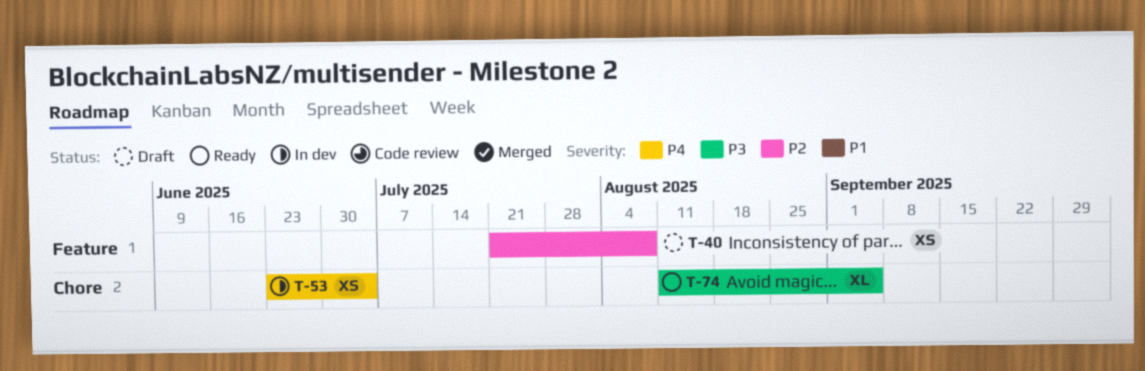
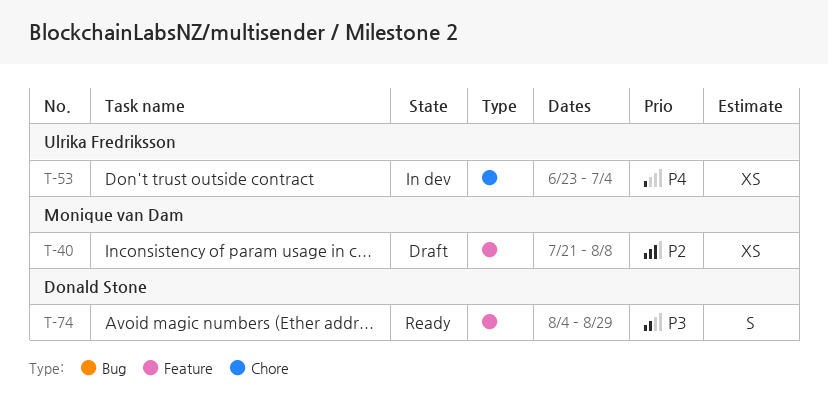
T-74, label: Chore -> Feature
T-74, estimate: XL -> S
T-74, start: Aug 11 -> Aug 4
T-74, due: Sep 5 -> Aug 29

